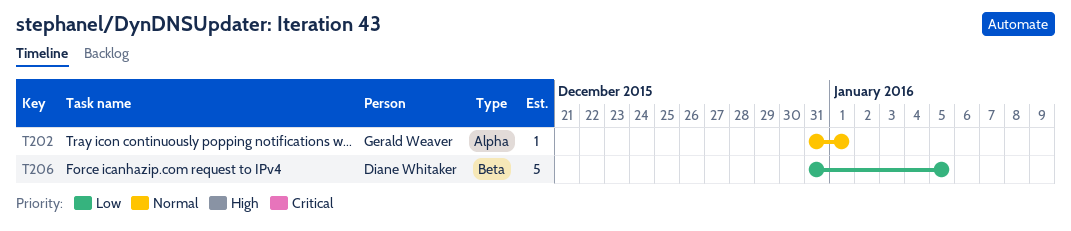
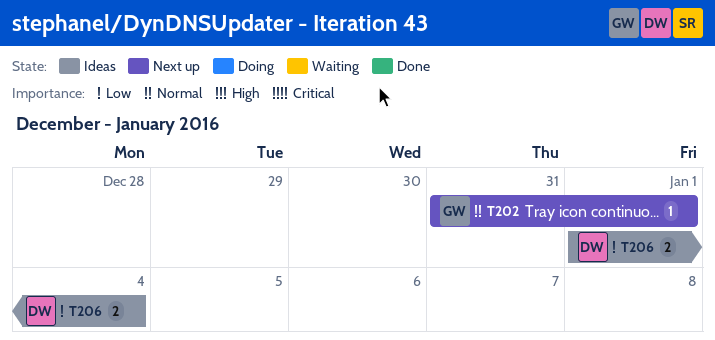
T206, estimate: 5 -> 2
T206, start: Dec 31 -> Jan 1
T206, due: Jan 5 -> Jan 4

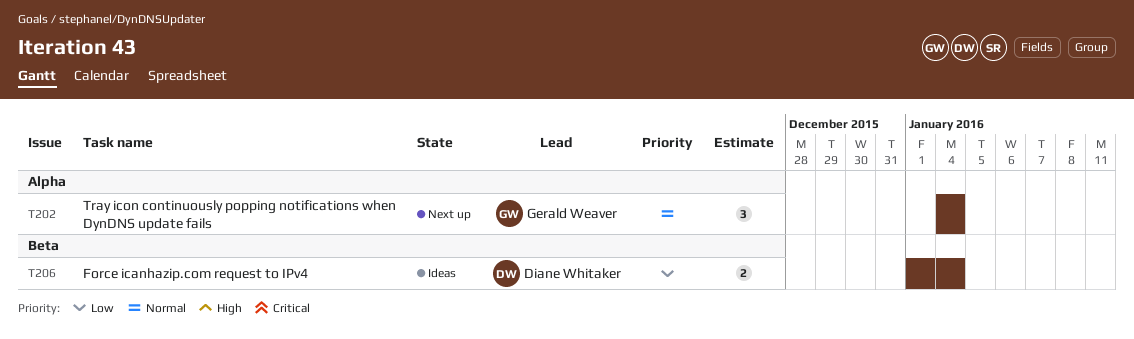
T202, estimate: 1 -> 3
T202, start: Dec 31 -> Jan 4
T202, due: Jan 1 -> Jan 4

